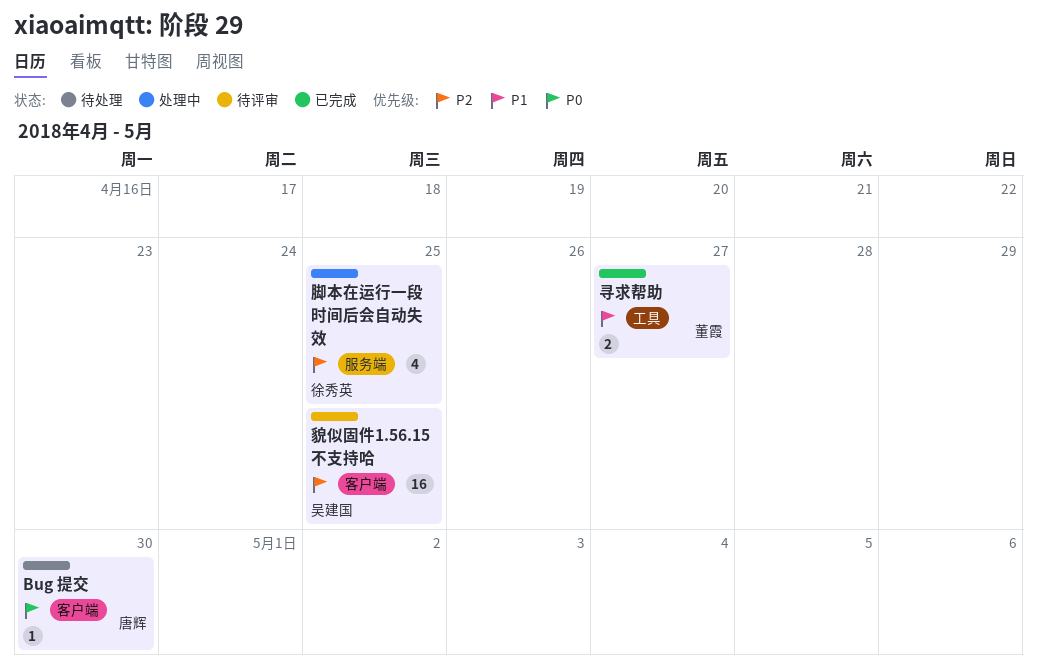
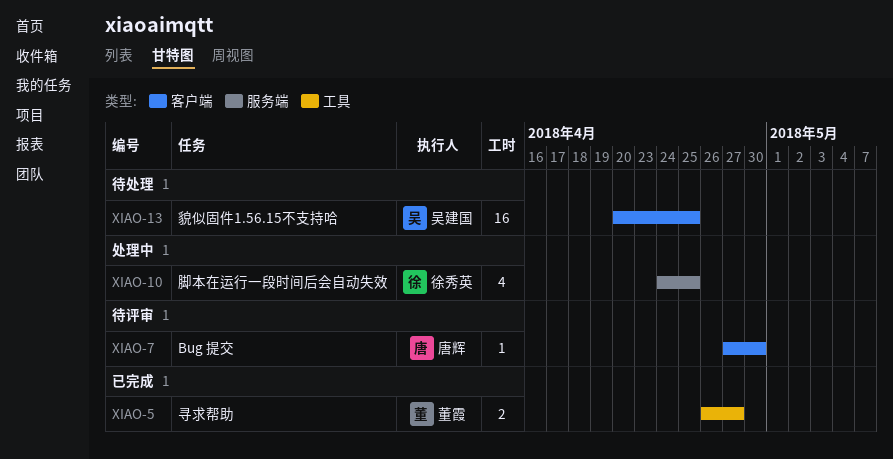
Bug 提交, status: 待处理 -> 待评审
貌似固件1.56.15不支持哈, status: 待评审 -> 待处理

